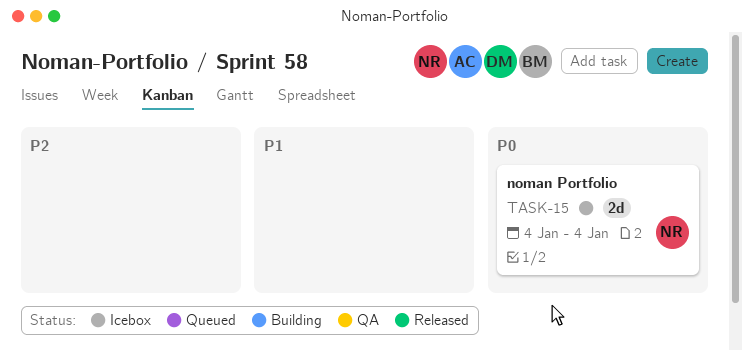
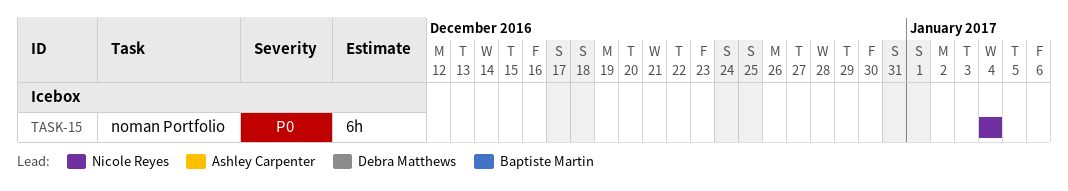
TASK-15, estimate: 2d -> 6h

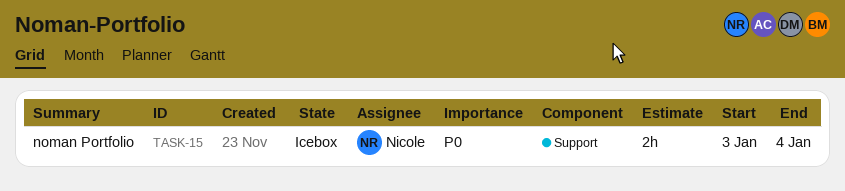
TASK-15, estimate: 6h -> 2h
TASK-15, start: Jan 4 -> Jan 3

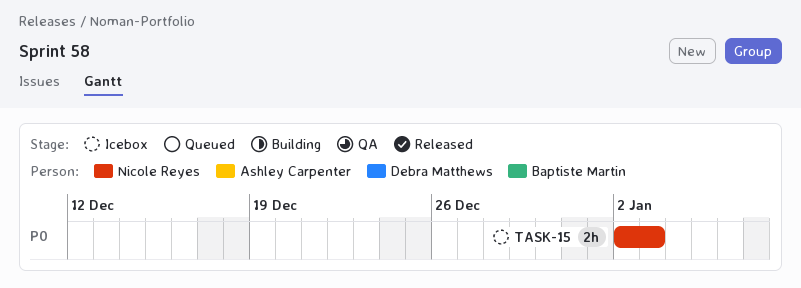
TASK-15, start: Jan 3 -> Jan 2
TASK-15, due: Jan 4 -> Jan 3

